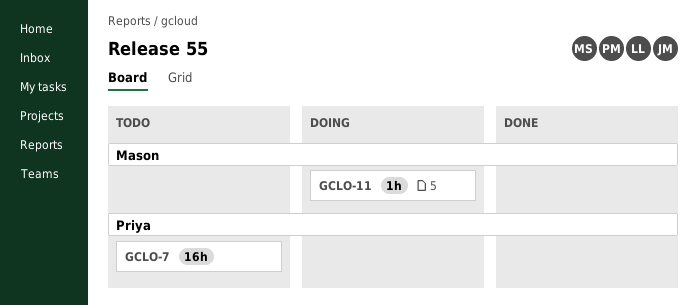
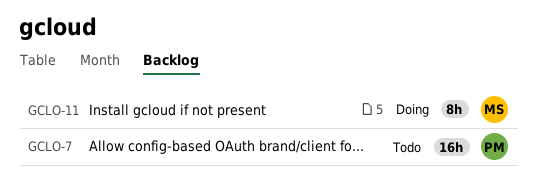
GCLO-11, estimate: 1h -> 8h

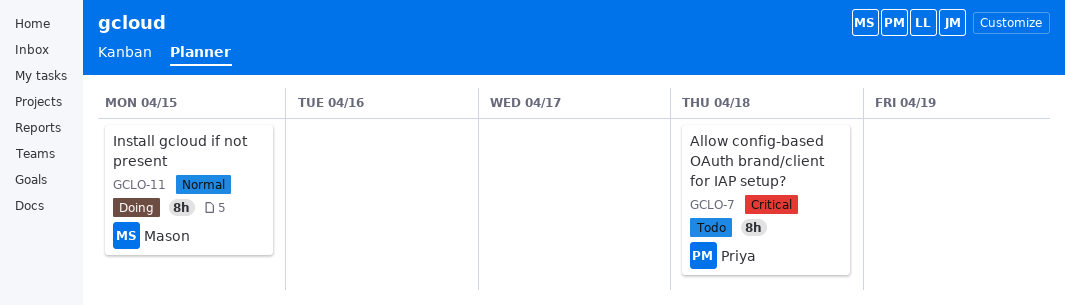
GCLO-7, estimate: 16h -> 8h

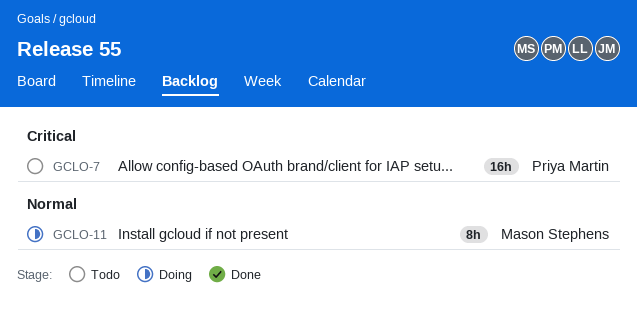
GCLO-7, estimate: 8h -> 16h

